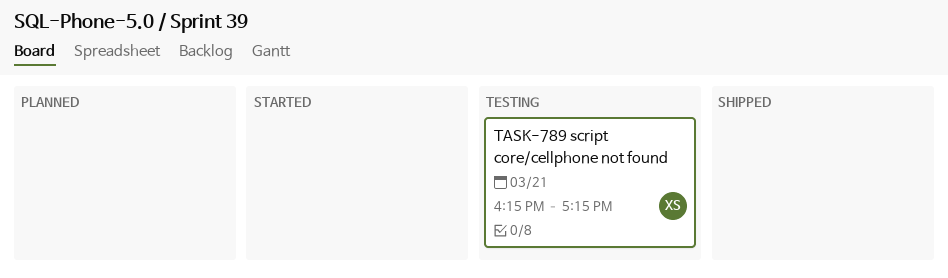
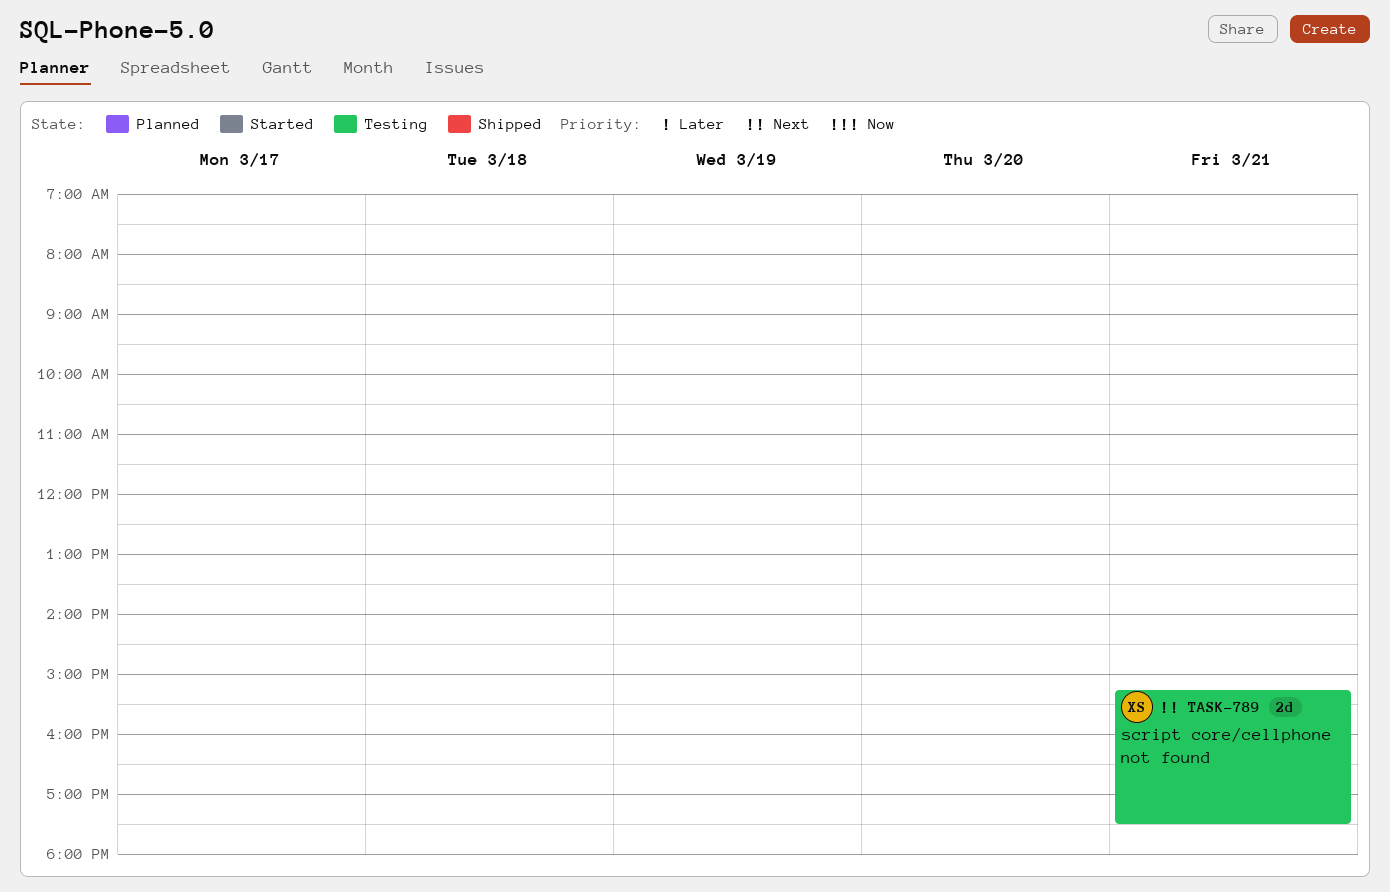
TASK-789, begins: 16:15 -> 15:15
TASK-789, ends: 17:15 -> 17:30

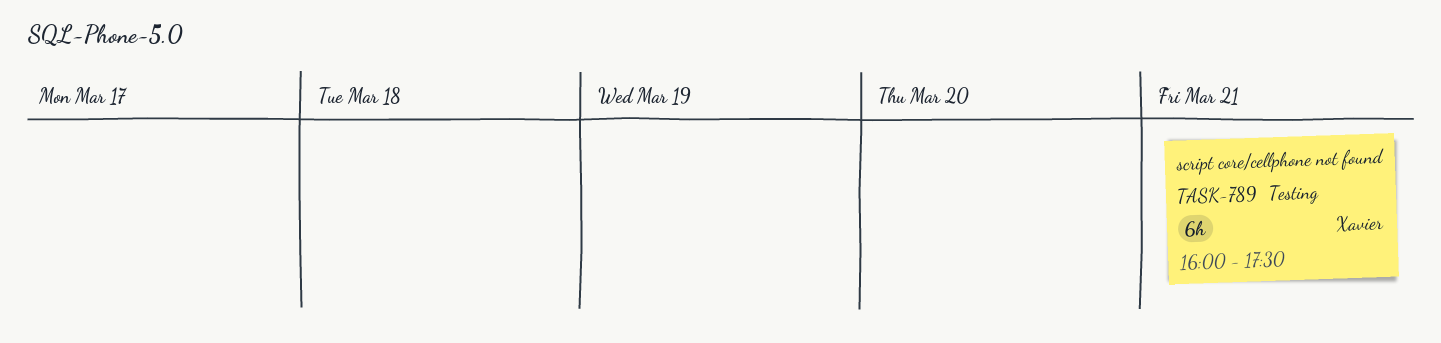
TASK-789, estimate: 2d -> 6h
TASK-789, begins: 15:15 -> 16:00

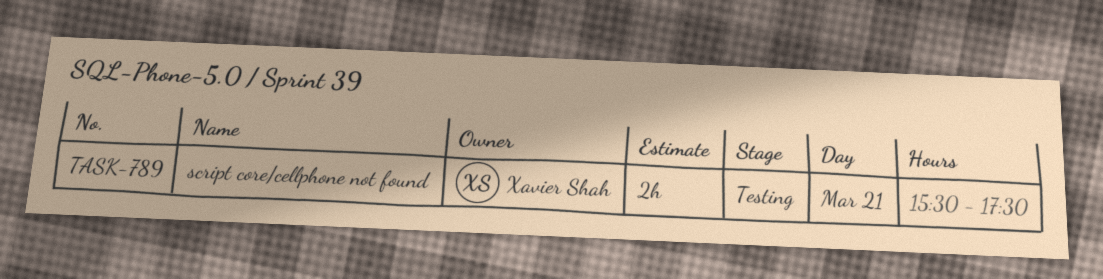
TASK-789, estimate: 6h -> 2h
TASK-789, begins: 16:00 -> 15:30

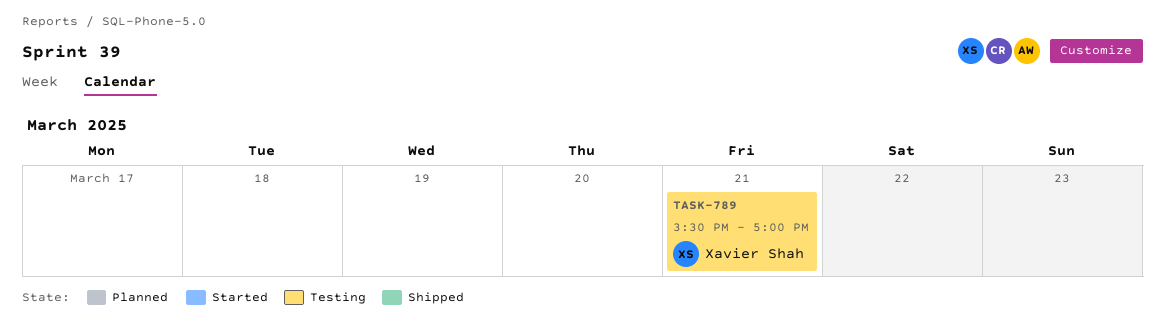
TASK-789, ends: 17:30 -> 17:00

